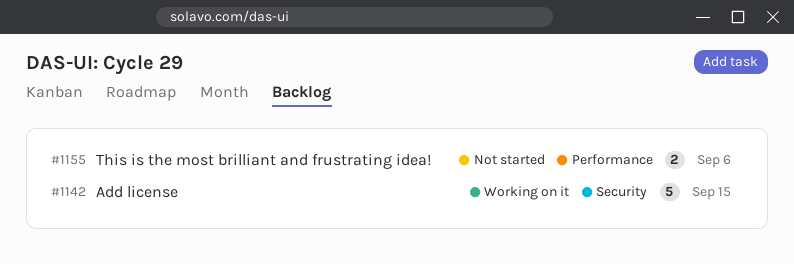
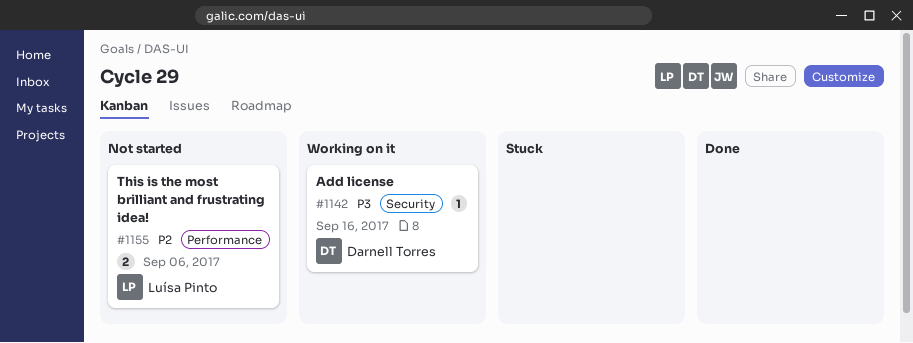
#1142, estimate: 5 -> 1
#1142, due: Sep 15 -> Sep 16

